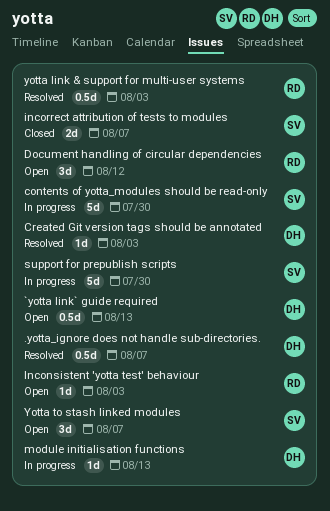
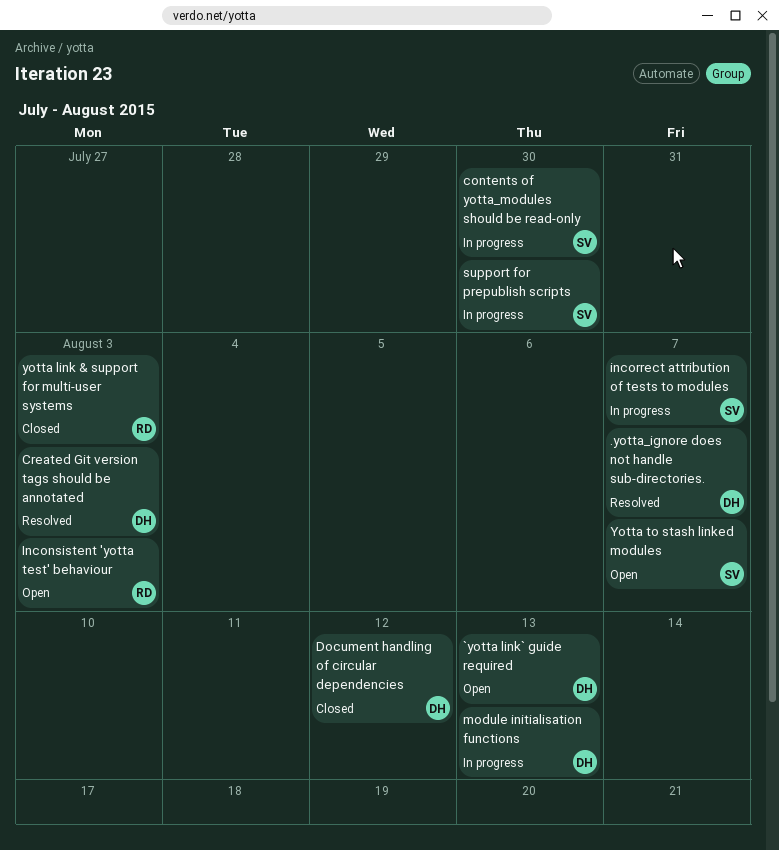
Document handling of circular dependencies, status: Open -> Closed
Document handling of circular dependencies, owner: RD -> DH
incorrect attribution of tests to modules, status: Closed -> In progress
yotta link & support for multi-user systems, status: Resolved -> Closed

